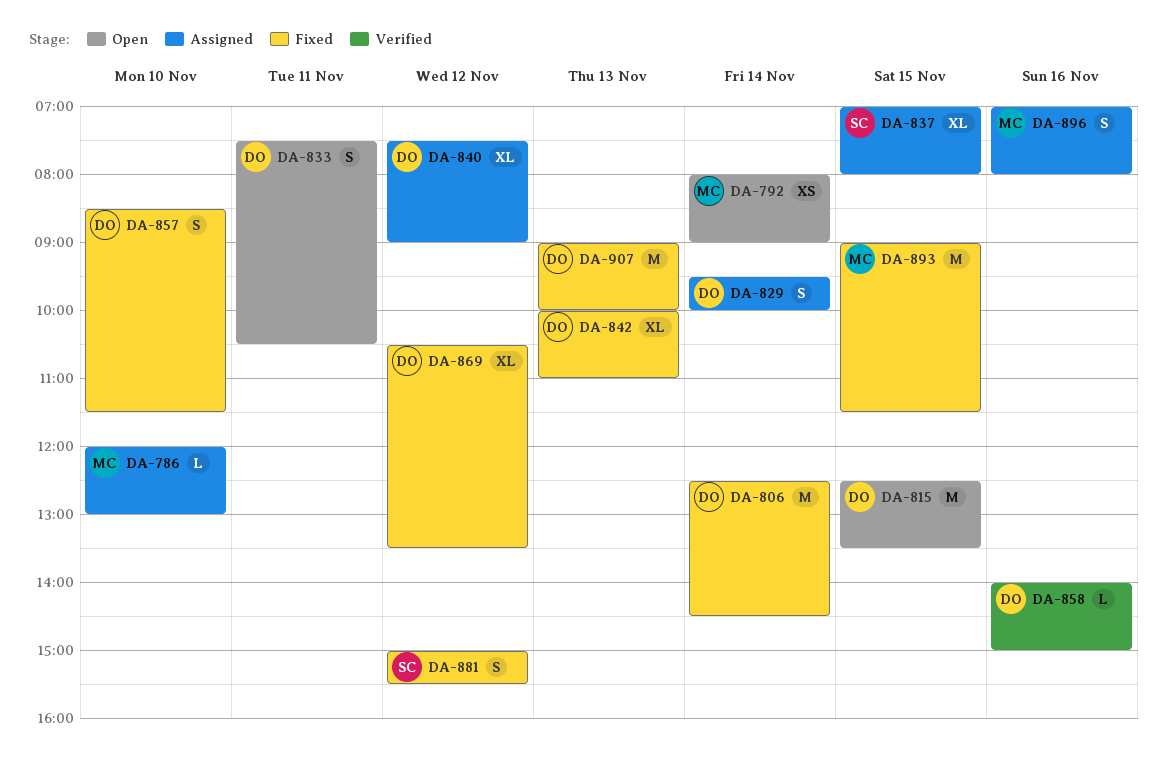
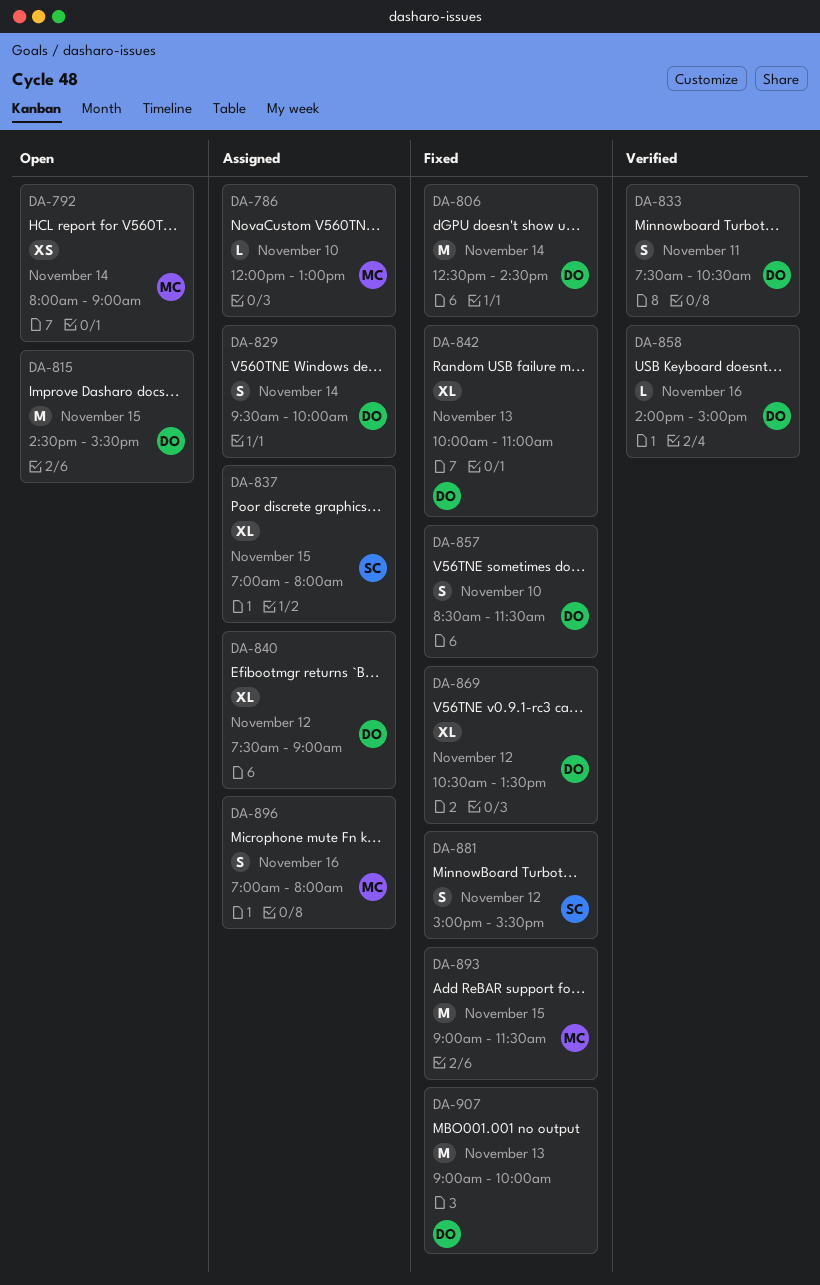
DA-815, begins: 12:30 -> 14:30
DA-815, ends: 13:30 -> 15:30
DA-833, status: Open -> Verified

